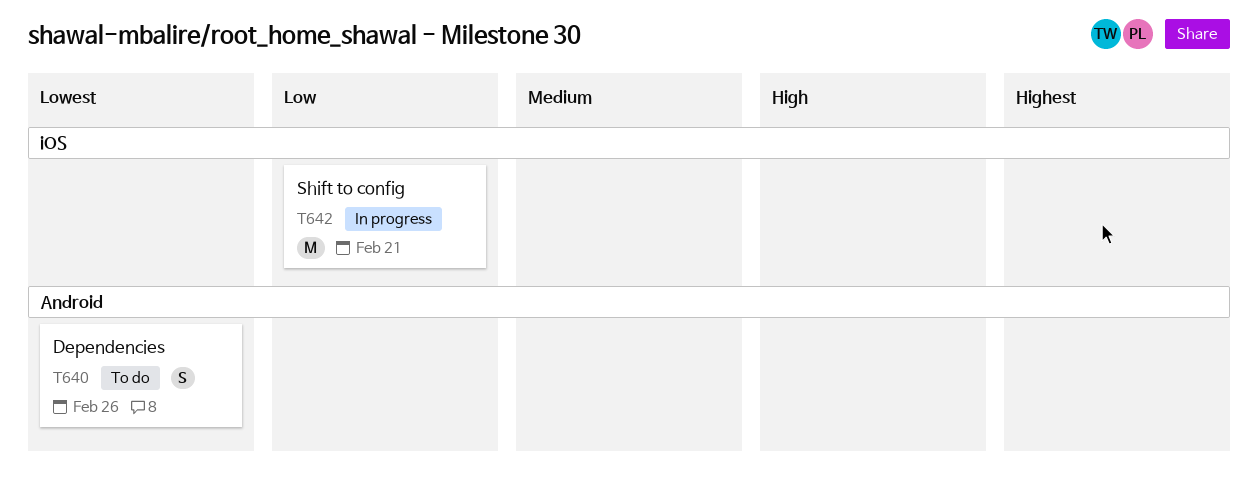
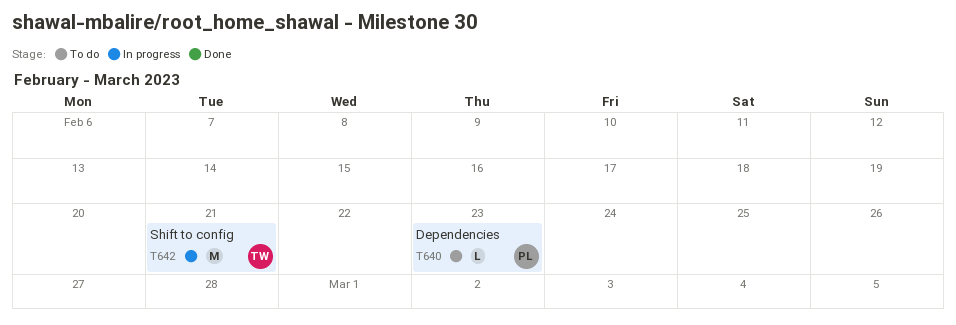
T640, estimate: S -> L
T640, due: Feb 26 -> Feb 23

